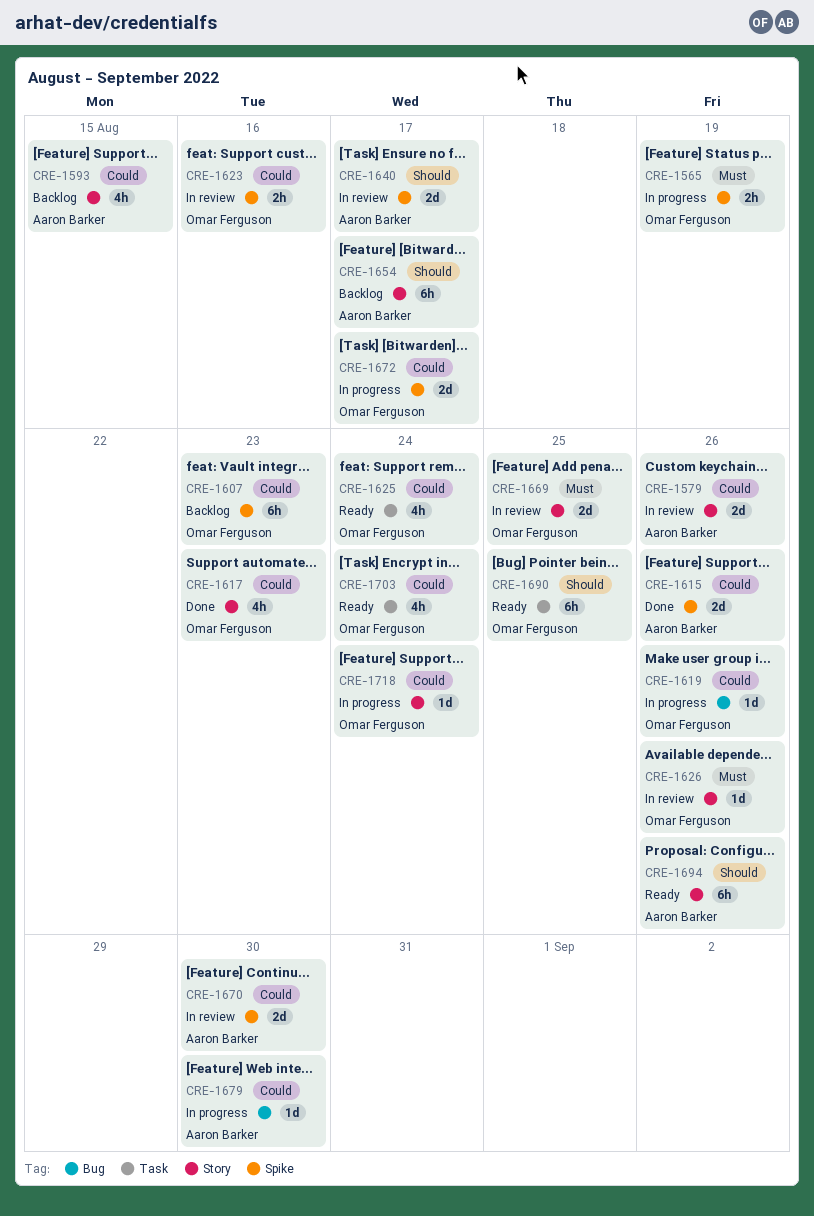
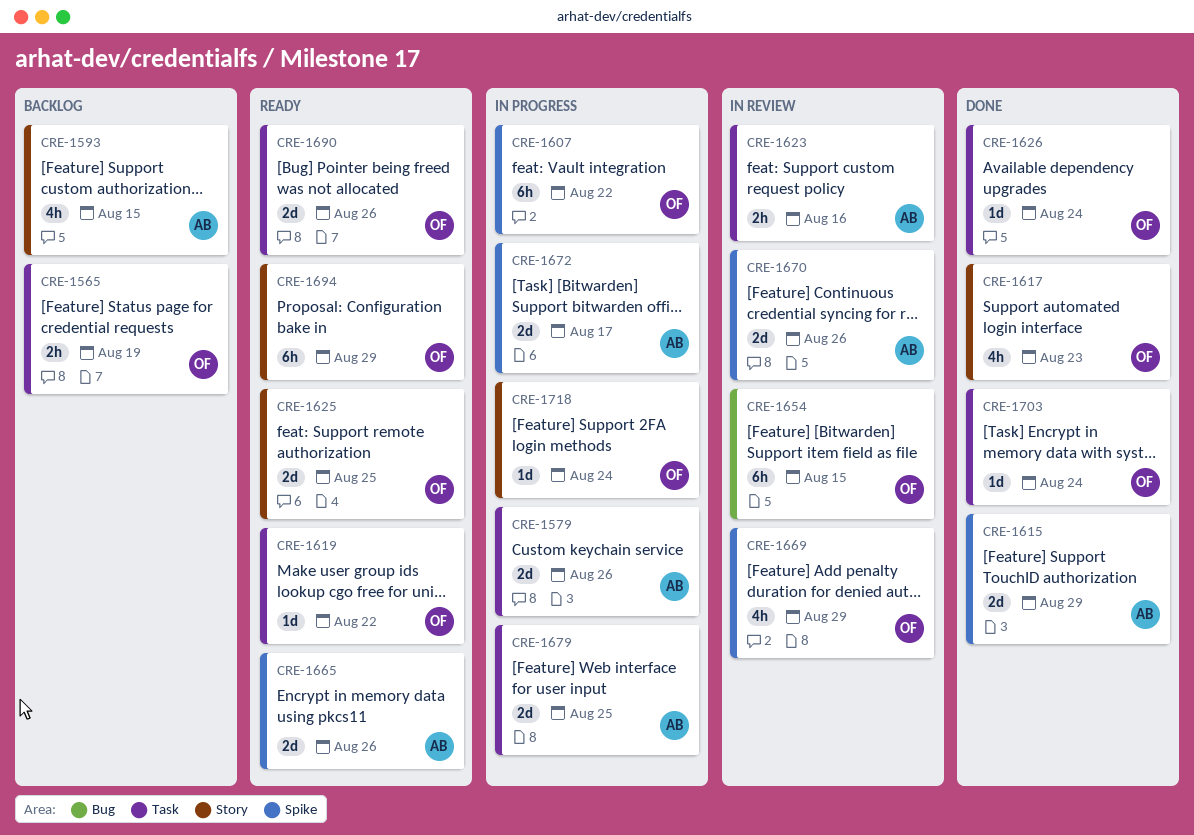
CRE-1565, status: In progress -> Backlog
CRE-1565, label: Spike -> Task
CRE-1579, status: In review -> In progress
CRE-1579, label: Story -> Task
CRE-1607, status: Backlog -> In progress
CRE-1607, due: Aug 23 -> Aug 22
CRE-1615, due: Aug 26 -> Aug 29
CRE-1619, status: In progress -> Ready
CRE-1619, label: Bug -> Task
CRE-1619, due: Aug 26 -> Aug 22
CRE-1623, owner: Omar Ferguson -> Aaron Barker
CRE-1623, label: Spike -> Task
CRE-1625, label: Task -> Story
CRE-1625, estimate: 4h -> 2d
CRE-1625, due: Aug 24 -> Aug 25
CRE-1626, status: In review -> Done
CRE-1626, label: Story -> Task
CRE-1626, due: Aug 26 -> Aug 24
CRE-1640: present -> none
CRE-1654, status: Backlog -> In review
CRE-1654, owner: Aaron Barker -> Omar Ferguson
CRE-1654, label: Story -> Bug
CRE-1654, due: Aug 17 -> Aug 15
CRE-1665: none -> present
CRE-1669, label: Story -> Spike
CRE-1669, estimate: 2d -> 4h
CRE-1669, due: Aug 25 -> Aug 29
CRE-1670, due: Aug 30 -> Aug 26
CRE-1672, owner: Omar Ferguson -> Aaron Barker
CRE-1679, label: Bug -> Task
CRE-1679, estimate: 1d -> 2d
CRE-1679, due: Aug 30 -> Aug 25
CRE-1690, estimate: 6h -> 2d
CRE-1690, due: Aug 25 -> Aug 26
CRE-1694, owner: Aaron Barker -> Omar Ferguson
CRE-1694, due: Aug 26 -> Aug 29
CRE-1703, status: Ready -> Done
CRE-1703, estimate: 4h -> 1d

